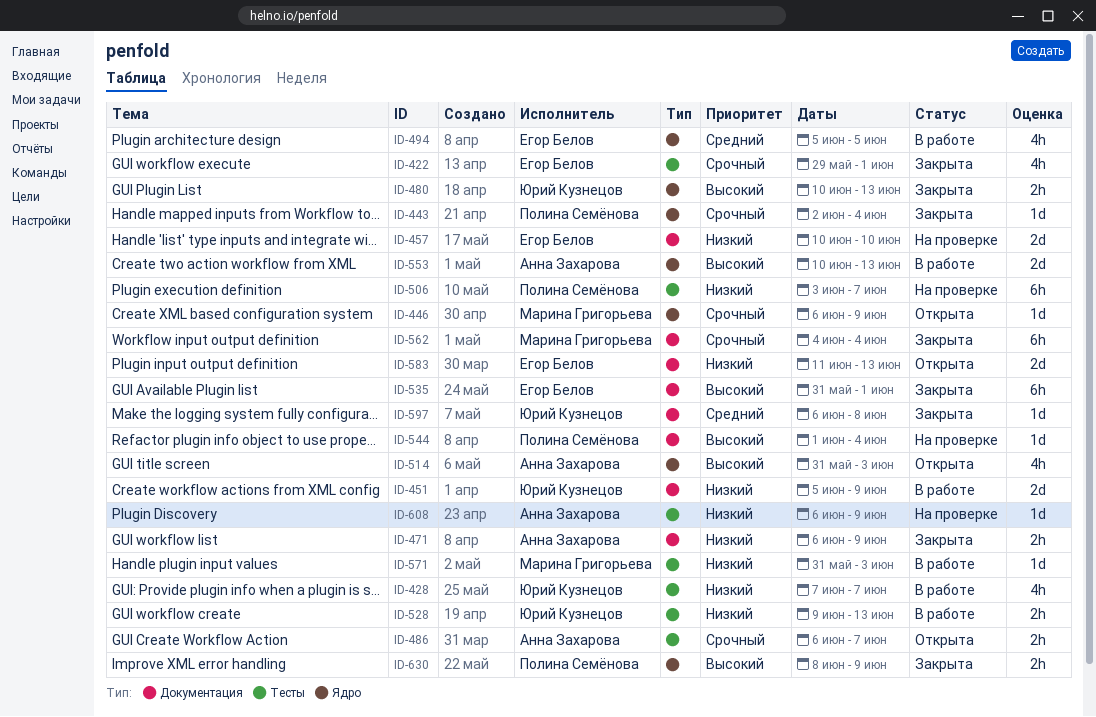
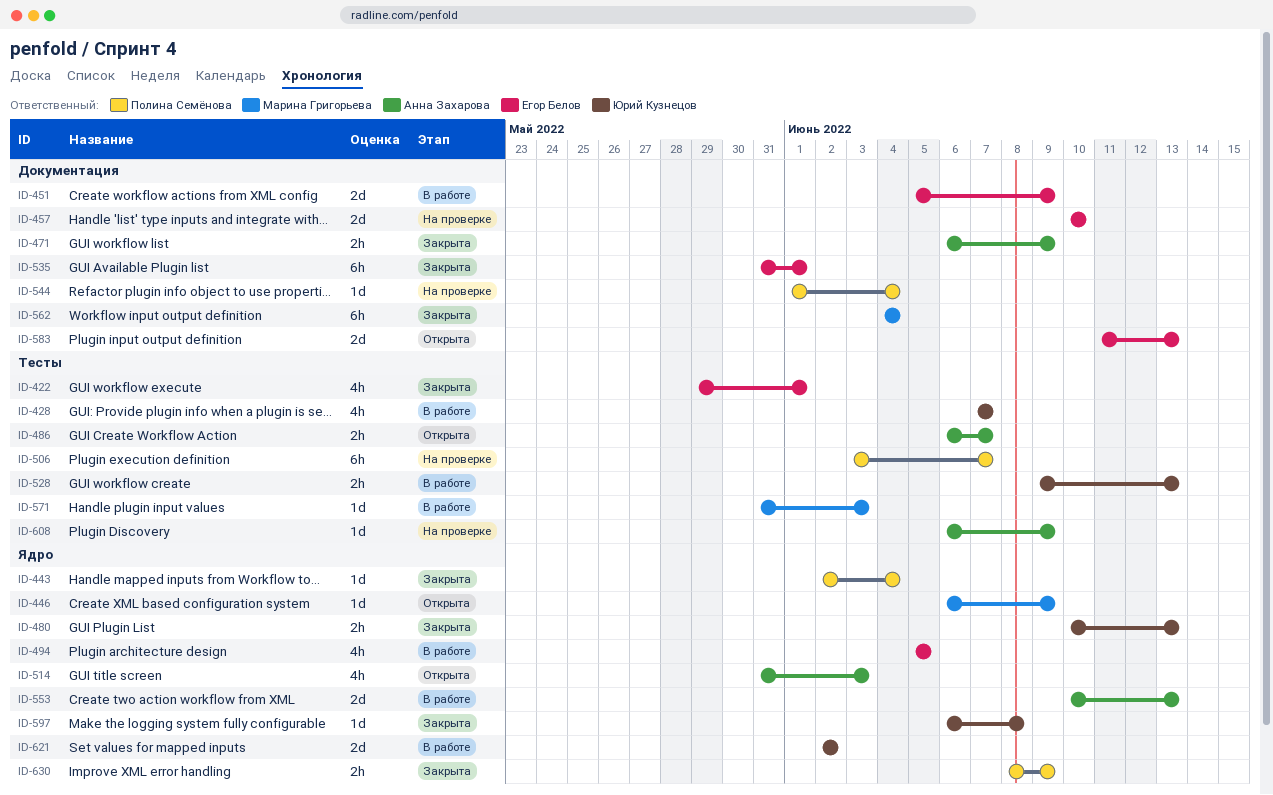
ID-451, owner: Юрий Кузнецов -> Егор Белов
ID-597, label: Документация -> Ядро
ID-621: none -> present

